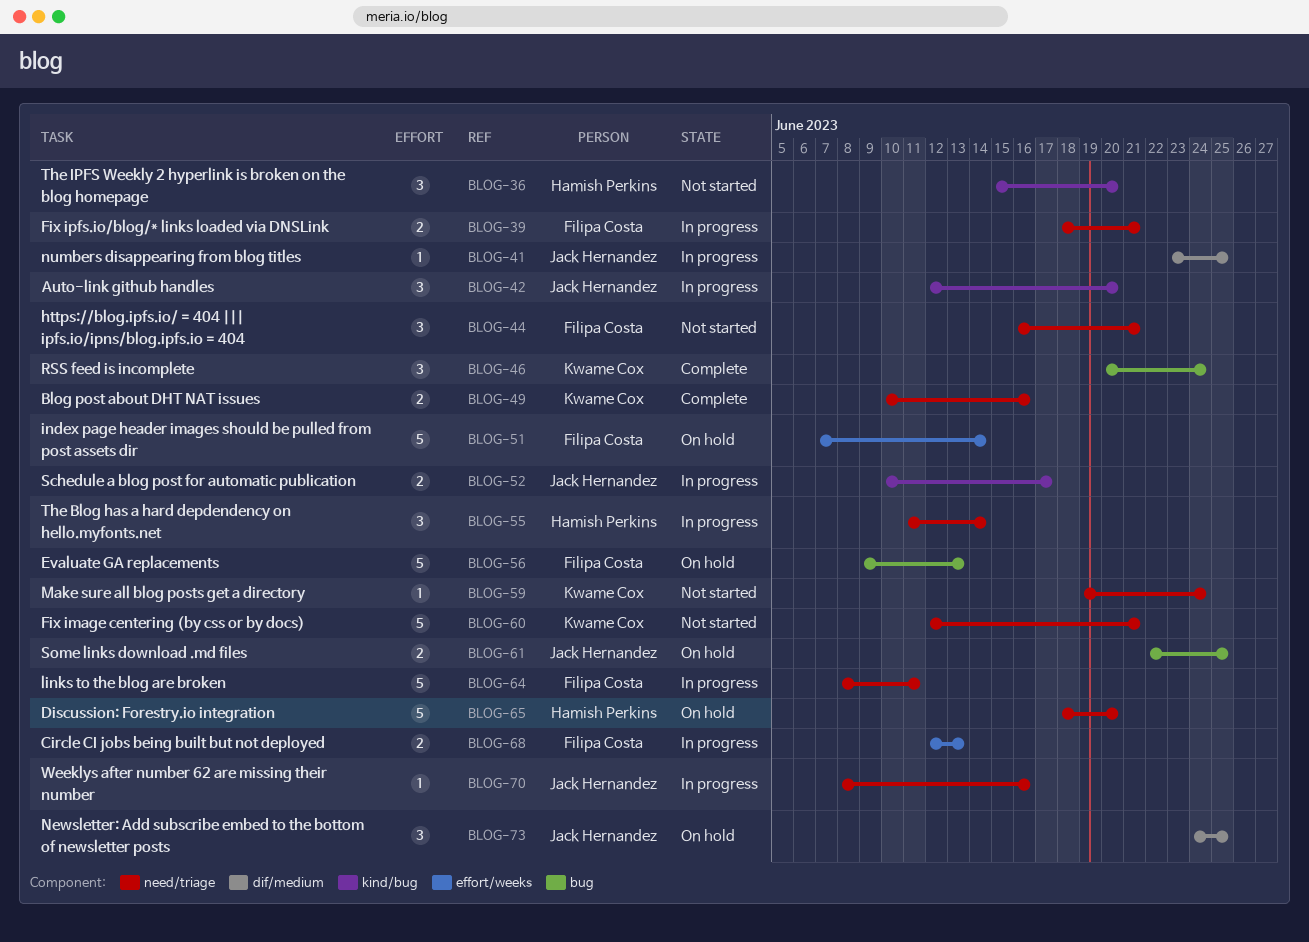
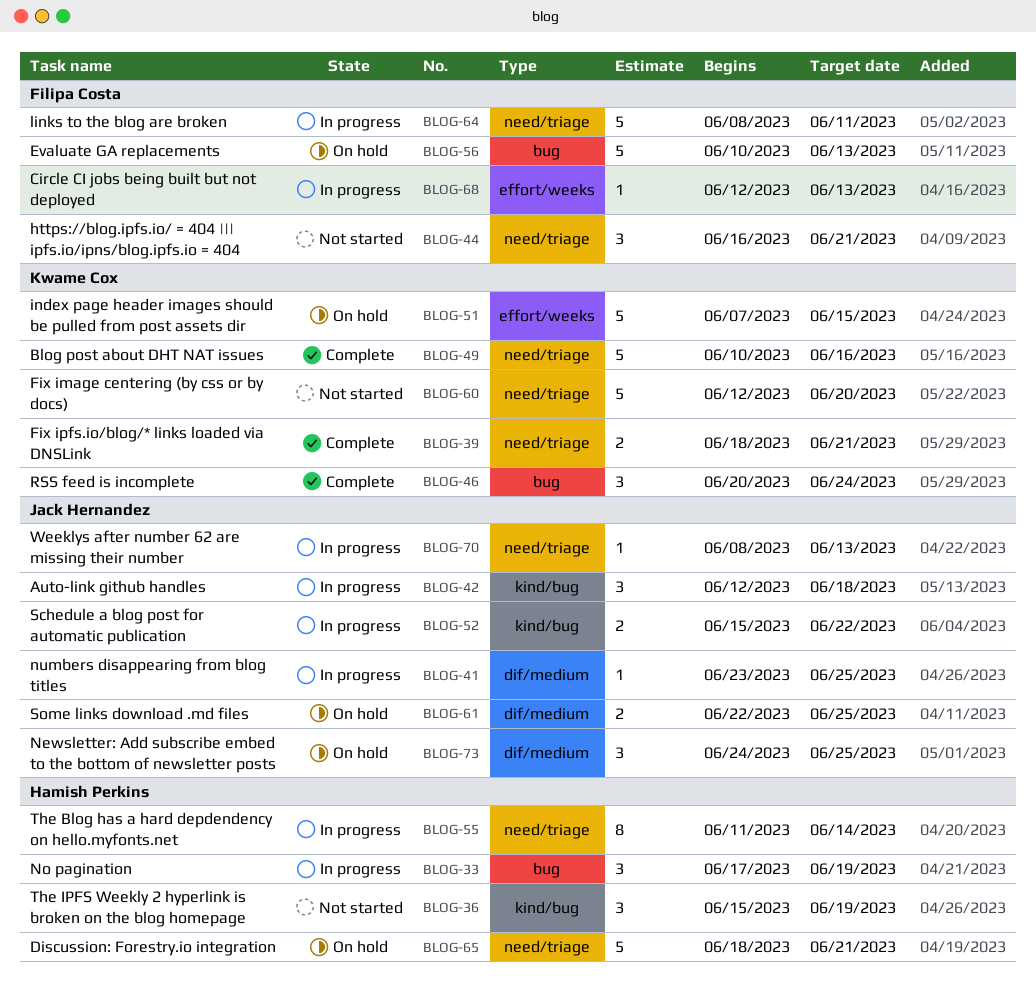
BLOG-33: none -> present
BLOG-36, due: Jun 20 -> Jun 19
BLOG-39, status: In progress -> Complete
BLOG-39, owner: Filipa Costa -> Kwame Cox
BLOG-42, due: Jun 20 -> Jun 18
BLOG-49, estimate: 2 -> 5
BLOG-51, owner: Filipa Costa -> Kwame Cox
BLOG-51, due: Jun 14 -> Jun 15
BLOG-52, start: Jun 10 -> Jun 15
BLOG-52, due: Jun 17 -> Jun 22
BLOG-55, estimate: 3 -> 8
BLOG-56, start: Jun 9 -> Jun 10
BLOG-59: present -> none
BLOG-60, due: Jun 21 -> Jun 20
BLOG-61, label: bug -> dif/medium
BLOG-65, due: Jun 20 -> Jun 21
BLOG-68, estimate: 2 -> 1
BLOG-70, due: Jun 16 -> Jun 13

